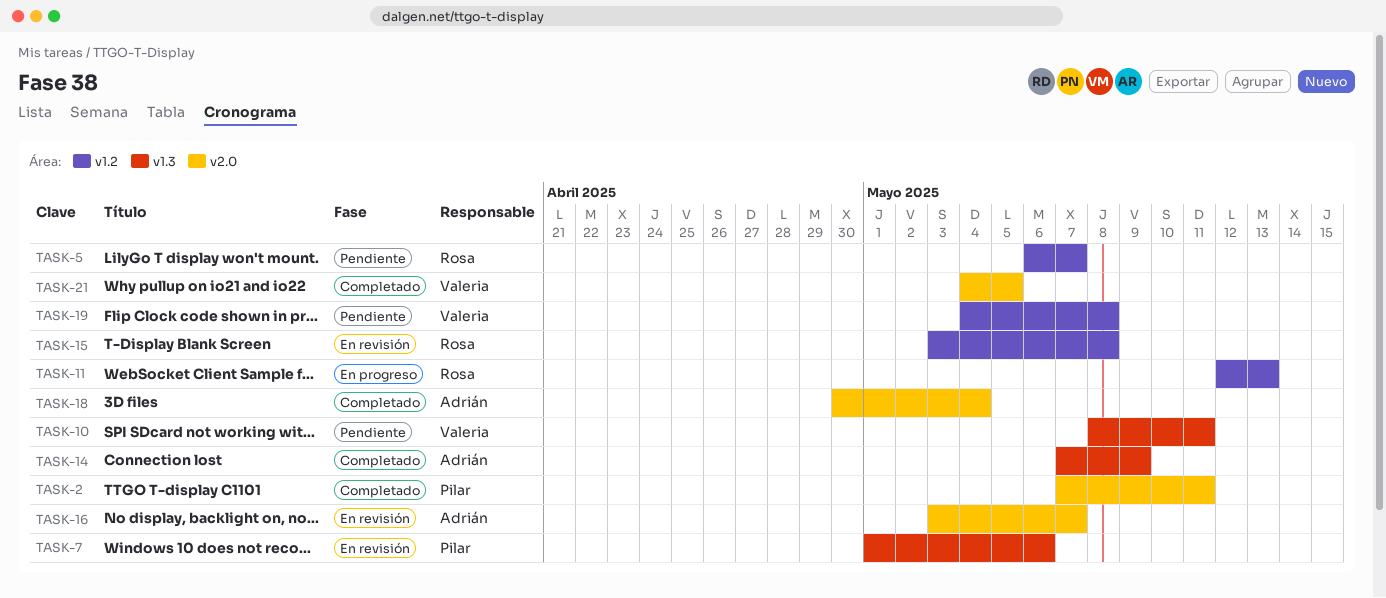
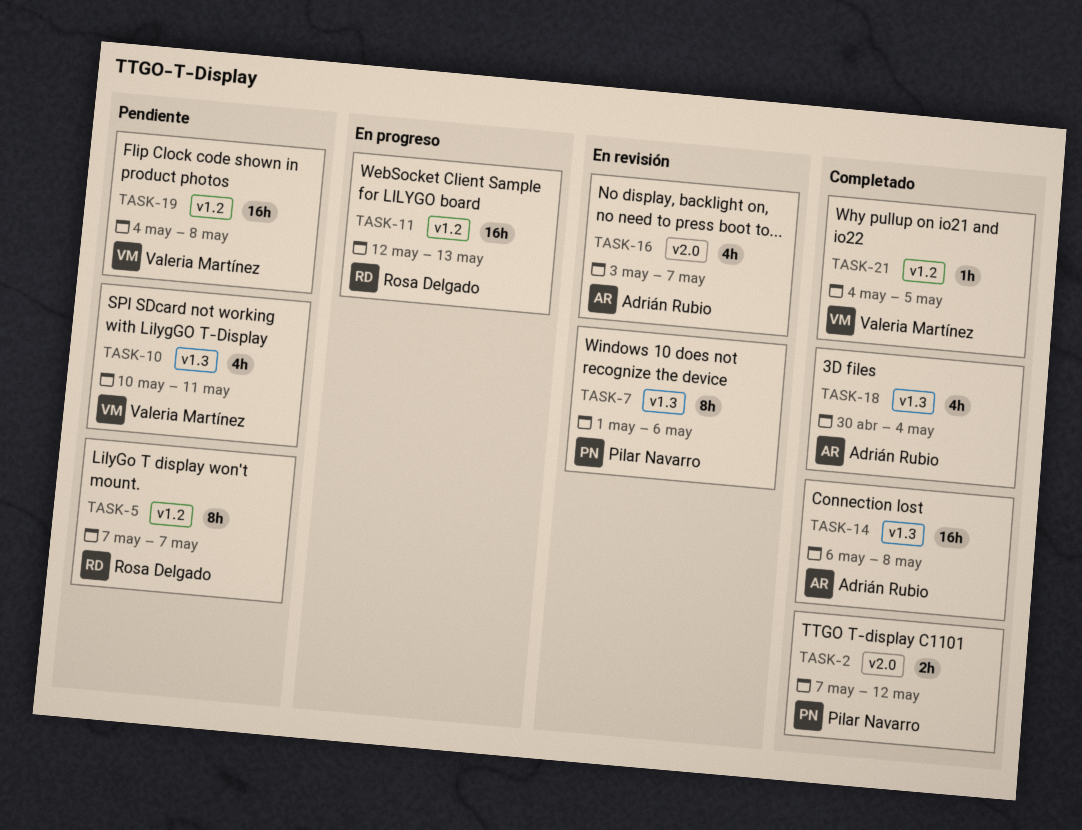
TASK-2, due: May 11 -> May 12
TASK-5, start: May 6 -> May 7
TASK-10, start: May 8 -> May 10
TASK-14, start: May 7 -> May 6
TASK-14, due: May 9 -> May 8
TASK-15: present -> none
TASK-18, label: v2.0 -> v1.3
TASK-21, label: v2.0 -> v1.2

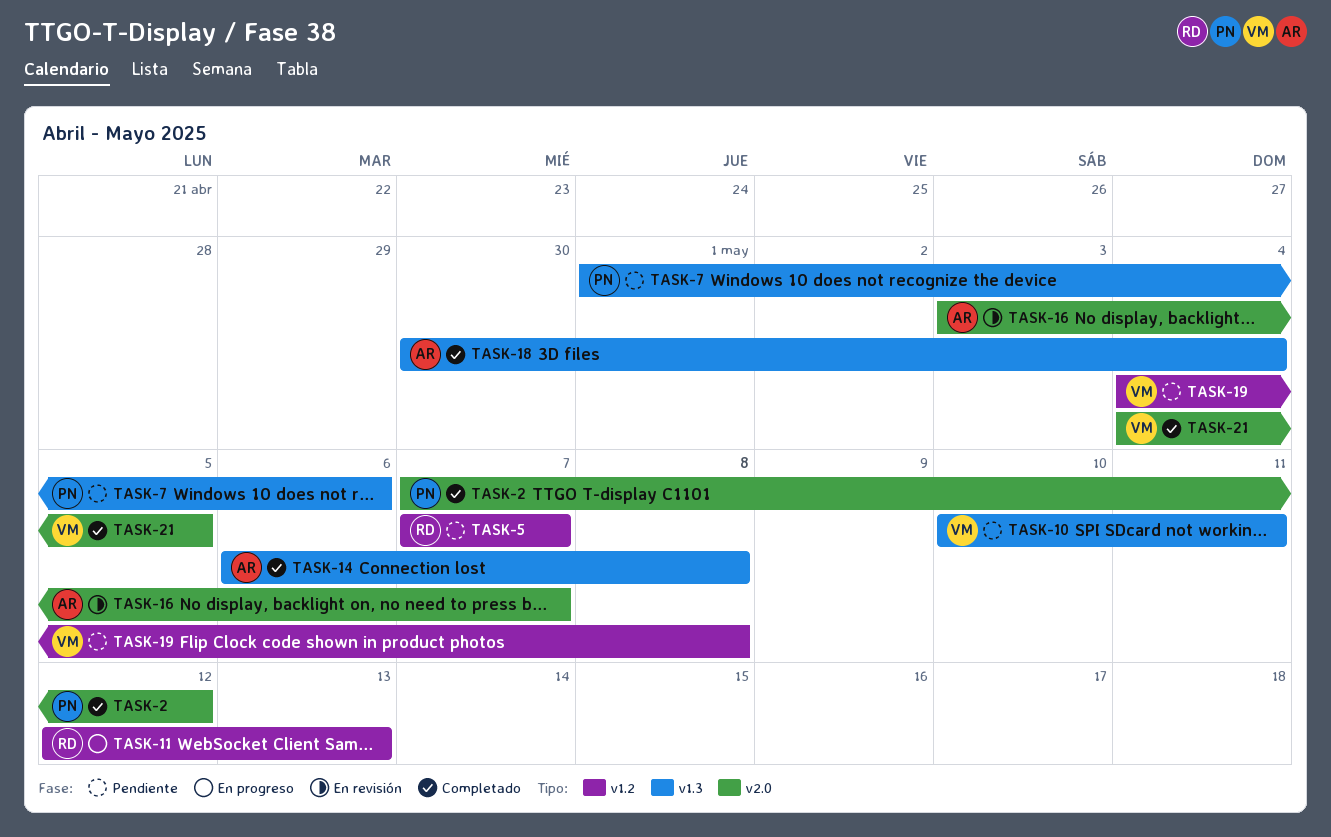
TASK-7, status: En revisión -> Pendiente
TASK-21, label: v1.2 -> v2.0

